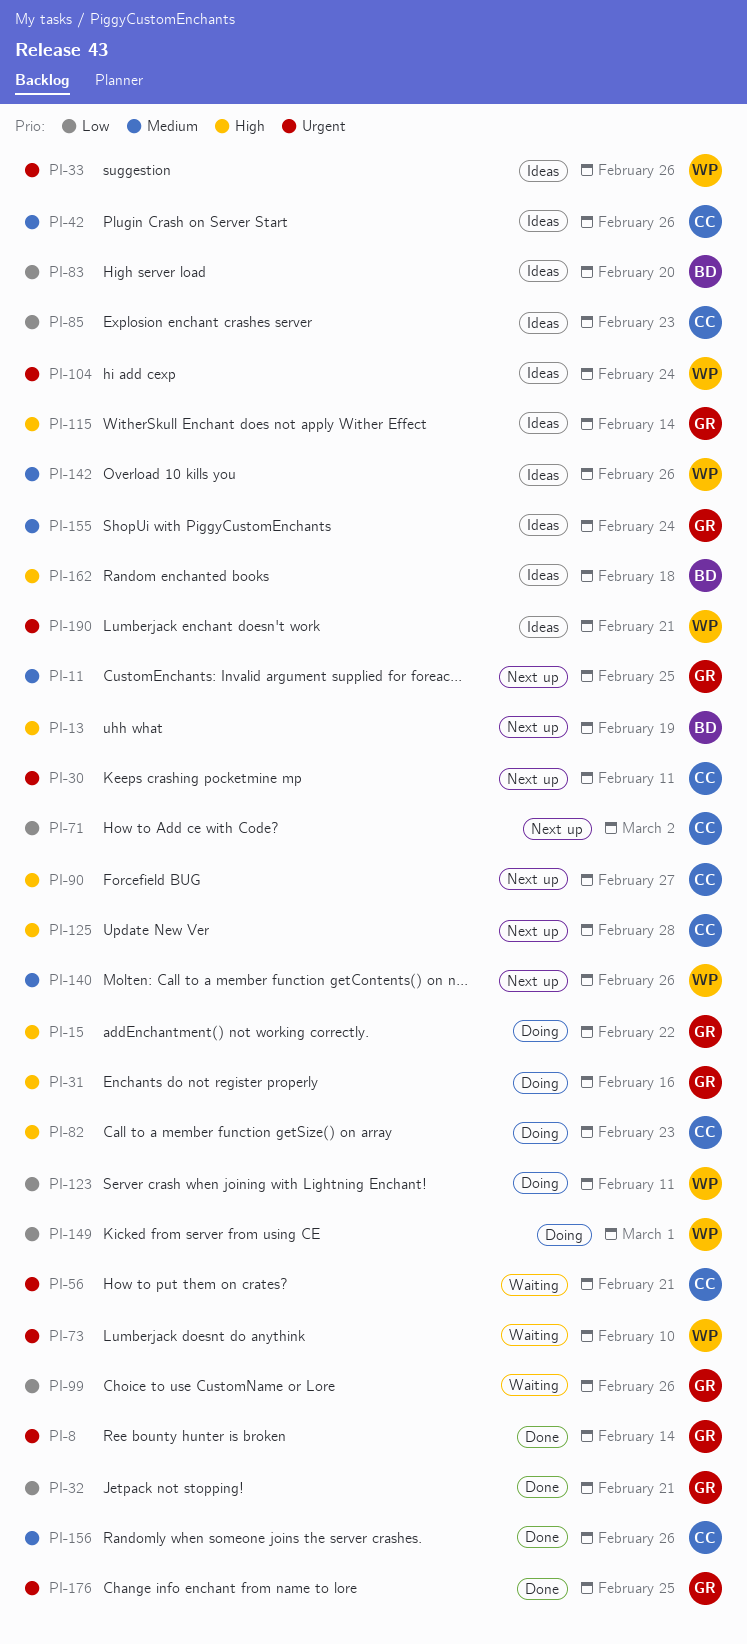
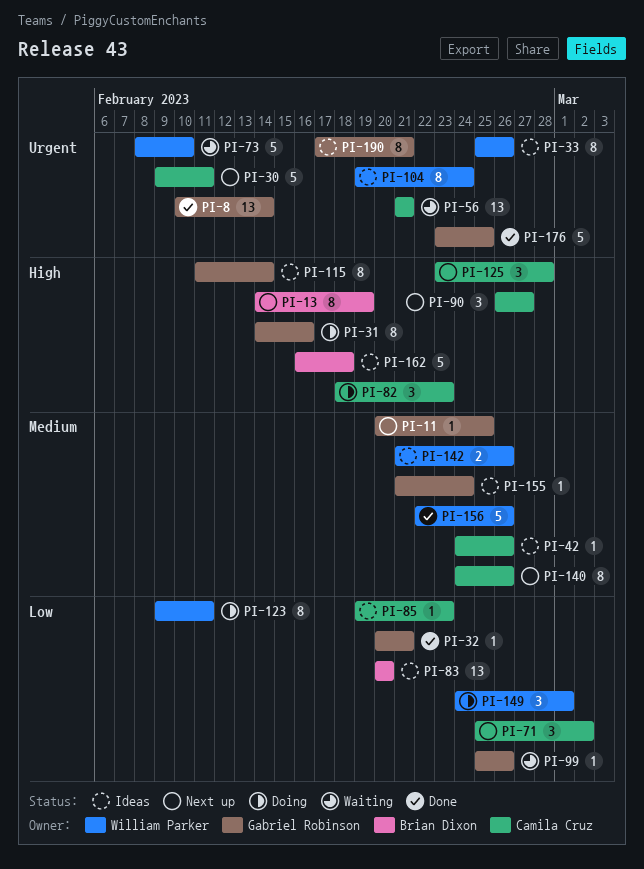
PI-15: present -> none
PI-140, owner: William Parker -> Camila Cruz
PI-156, owner: Camila Cruz -> William Parker
PI-190, owner: William Parker -> Gabriel Robinson

